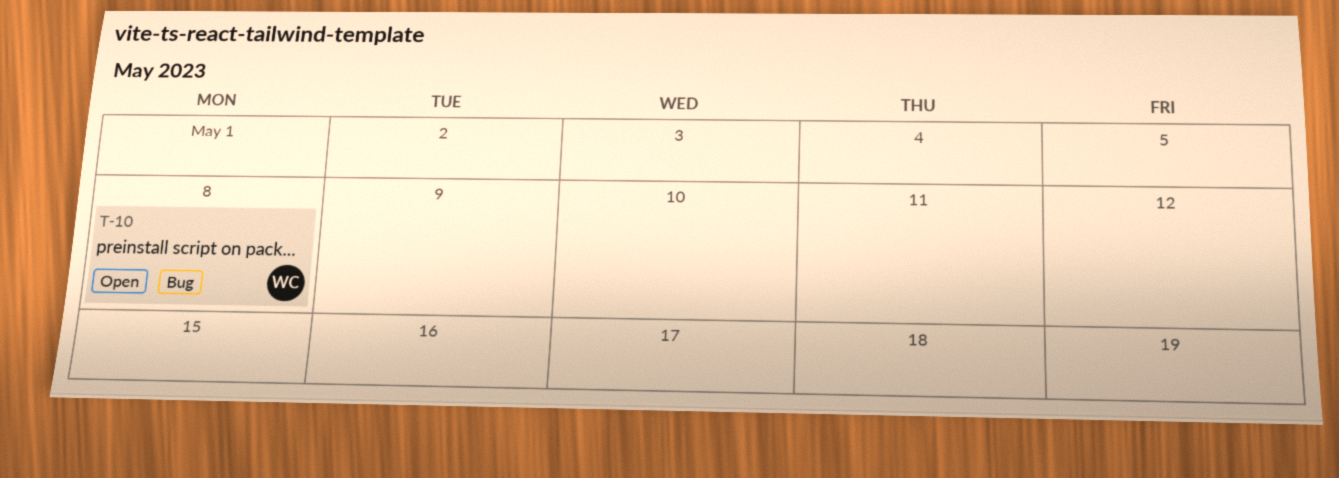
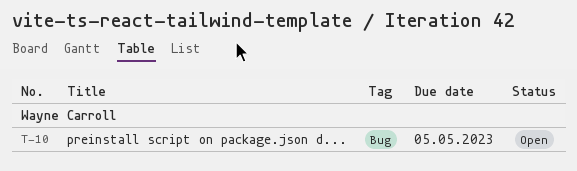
T-10, due: May 8 -> May 5

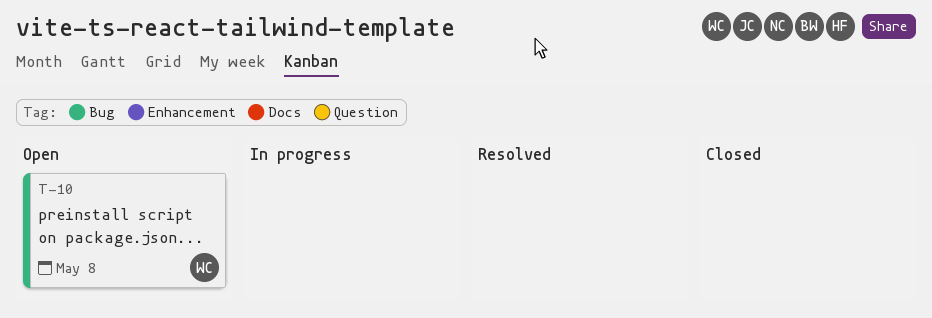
T-10, due: May 5 -> May 8

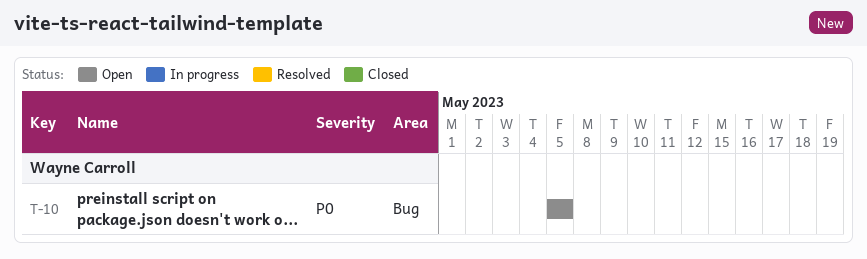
T-10, due: May 8 -> May 5

